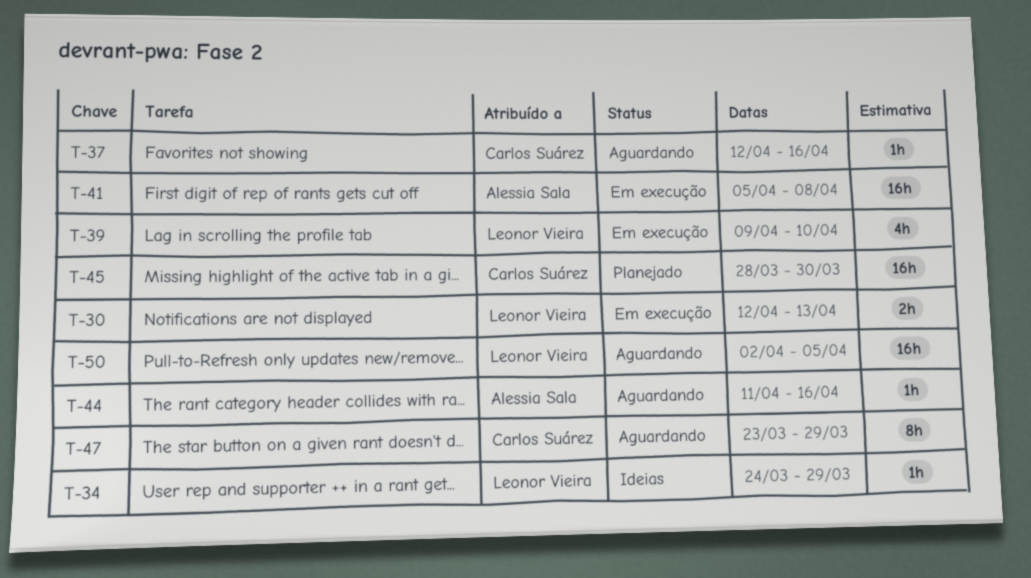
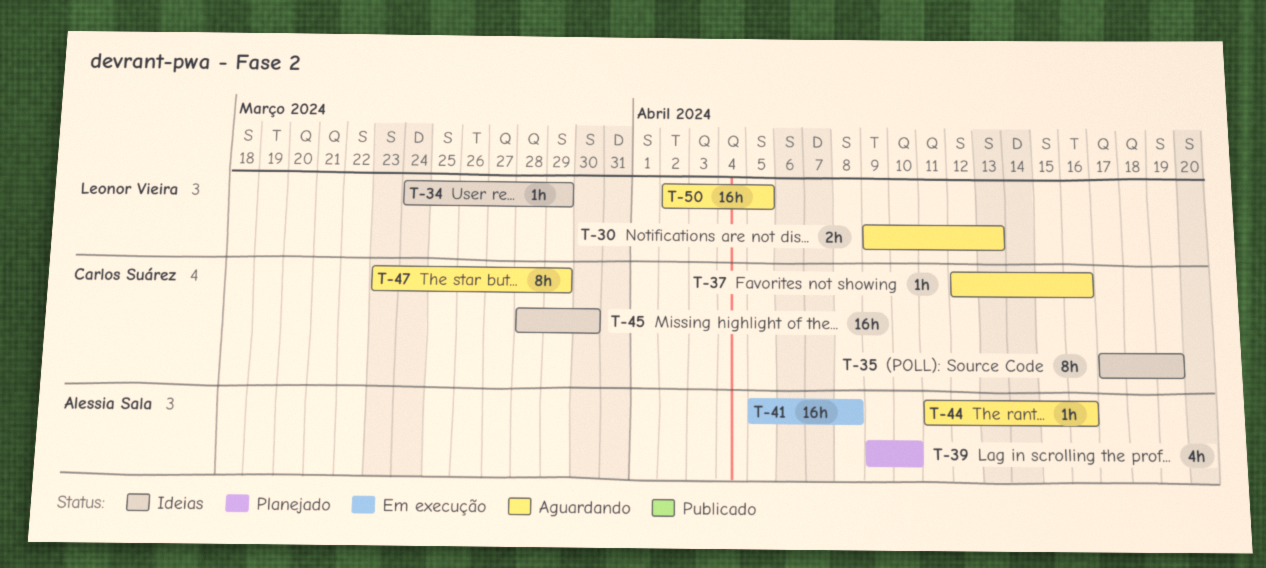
T-30, status: Em execução -> Aguardando
T-30, start: Apr 12 -> Apr 9
T-35: none -> present
T-39, status: Em execução -> Planejado
T-39, owner: Leonor Vieira -> Alessia Sala
T-45, status: Planejado -> Ideias

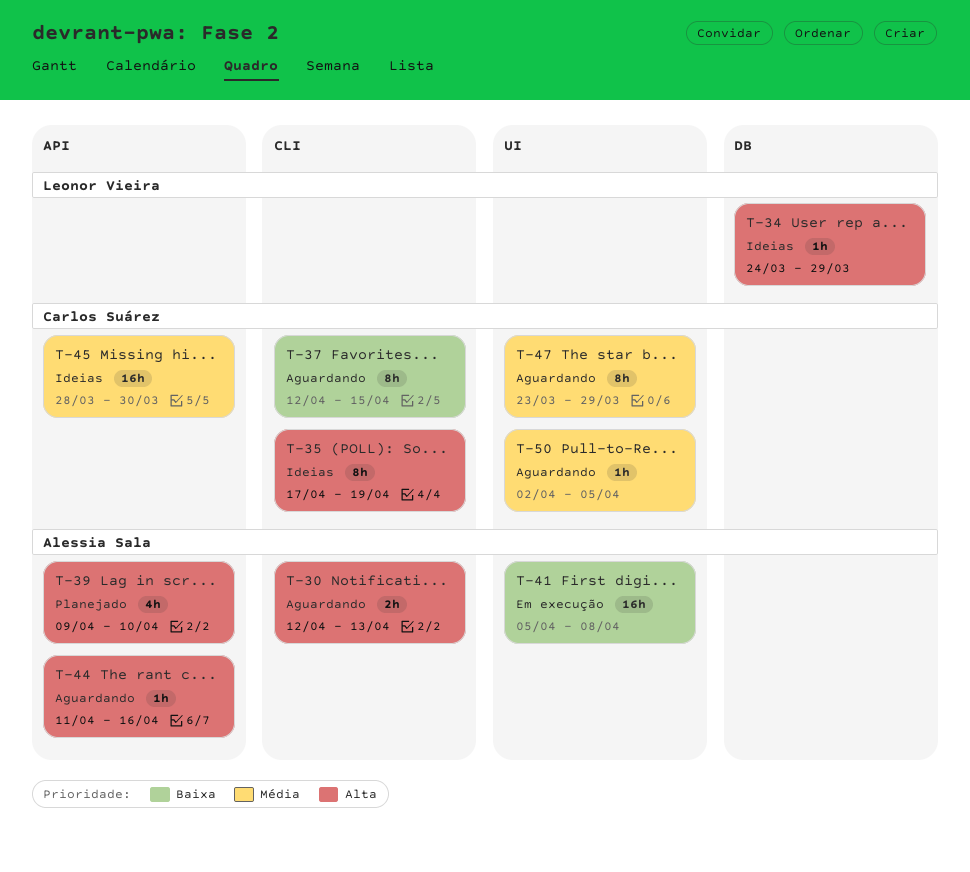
T-30, owner: Leonor Vieira -> Alessia Sala
T-30, start: Apr 9 -> Apr 12
T-37, estimate: 1h -> 8h
T-37, due: Apr 16 -> Apr 15
T-50, owner: Leonor Vieira -> Carlos Suárez
T-50, estimate: 16h -> 1h

